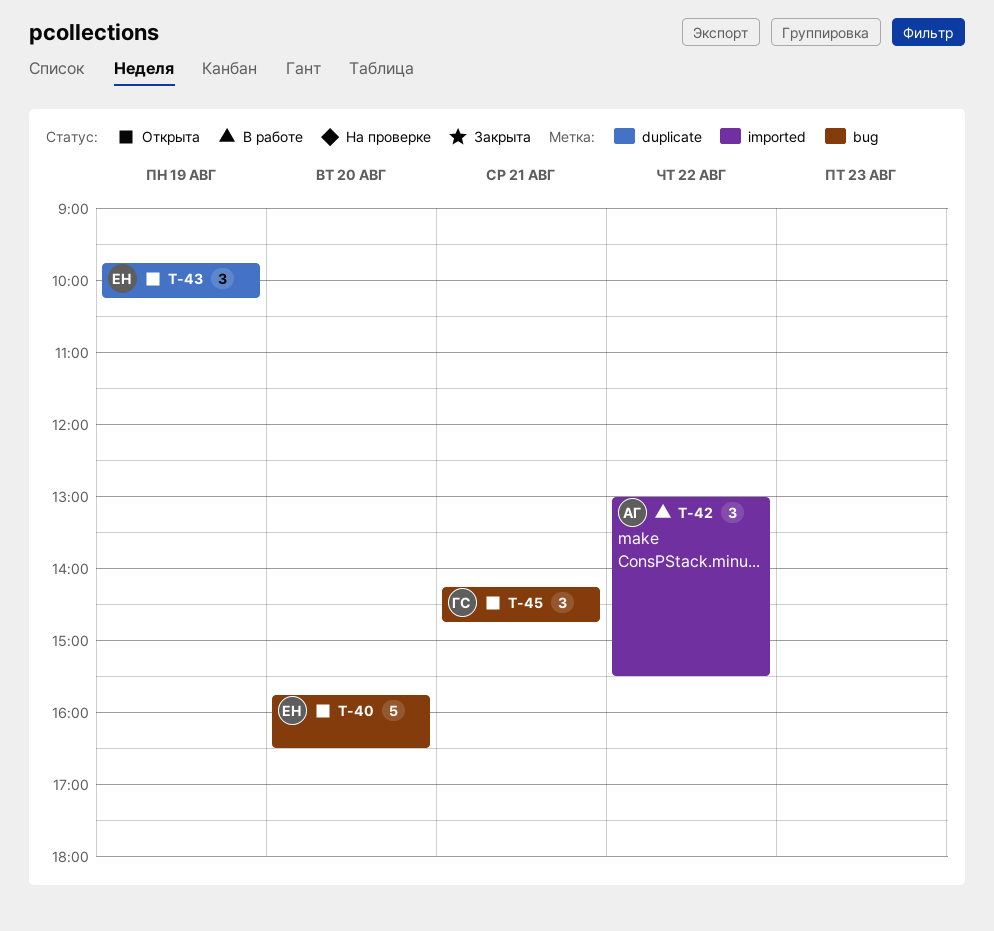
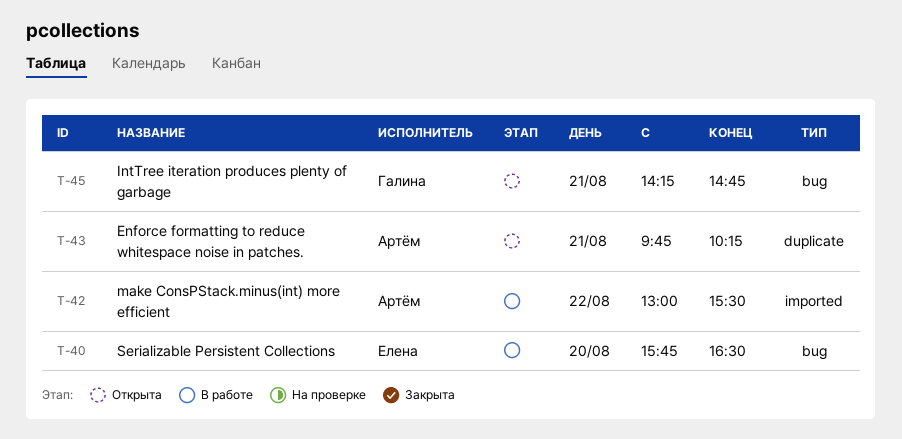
T-40, status: Открыта -> В работе
T-43, owner: Елена -> Артём
T-43, day: Aug 19 -> Aug 21

